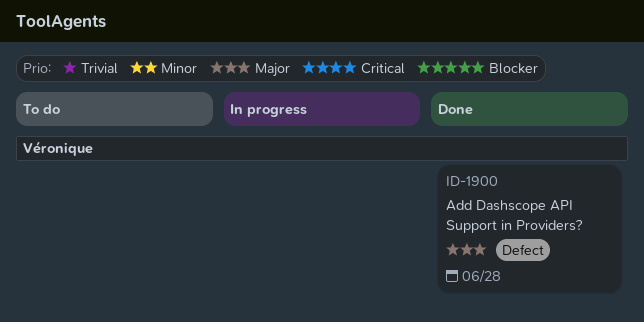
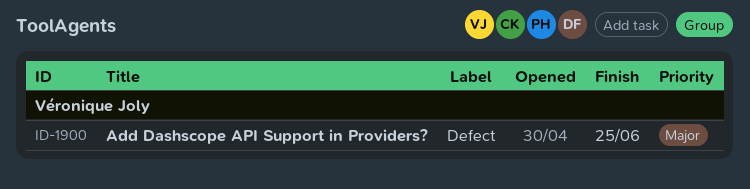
ID-1900, due: Jun 28 -> Jun 25

